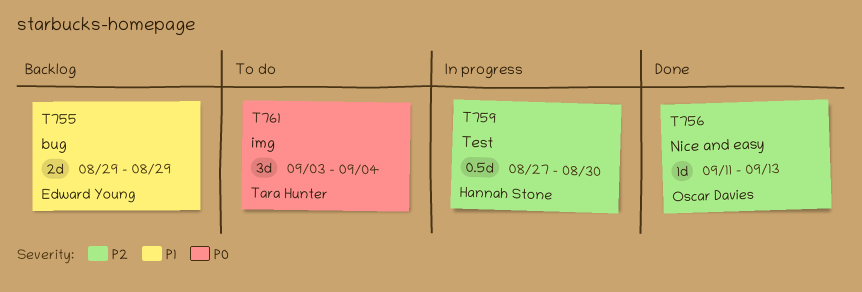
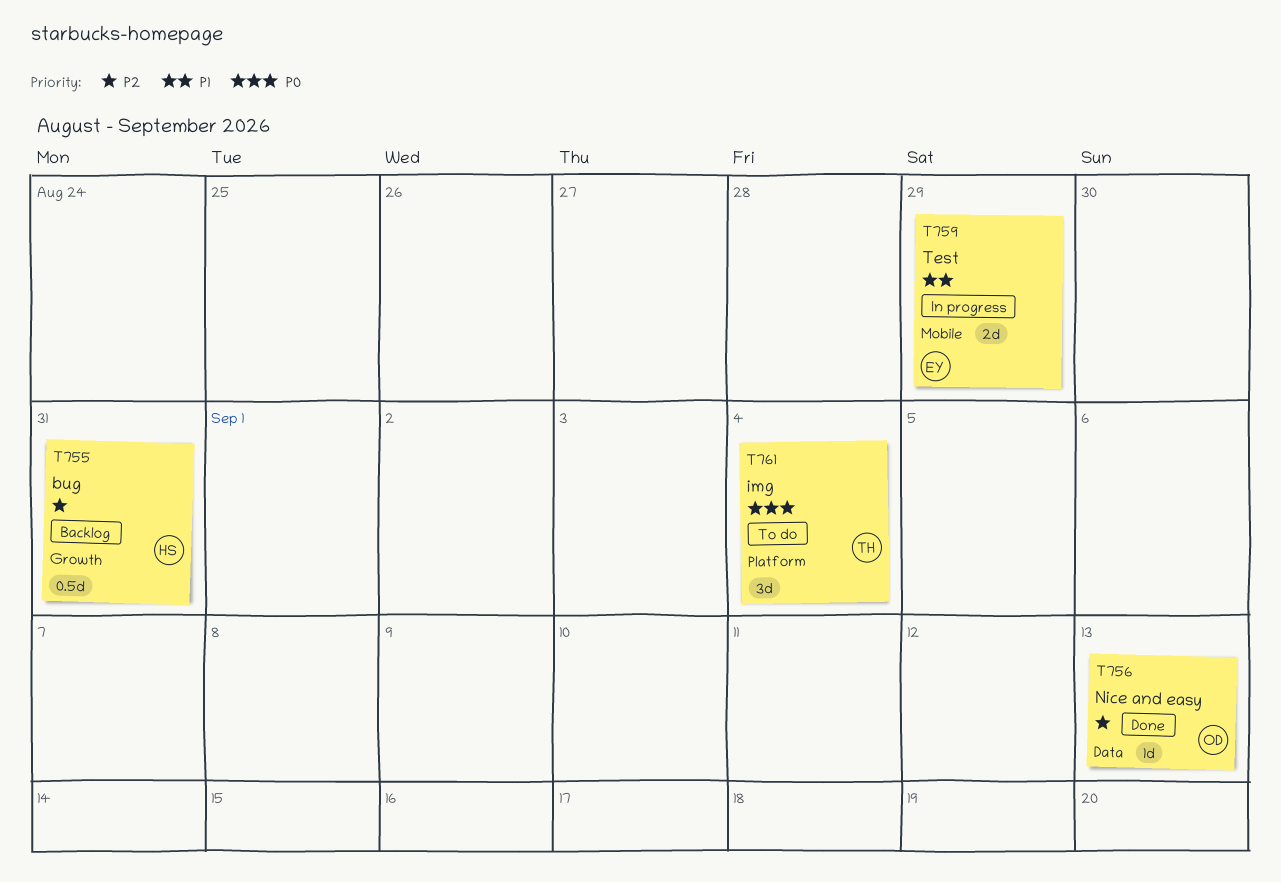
T755, owner: Edward Young -> Hannah Stone
T755, priority: P1 -> P2
T755, estimate: 2d -> 0.5d
T755, due: Aug 29 -> Aug 31
T759, owner: Hannah Stone -> Edward Young
T759, priority: P2 -> P1
T759, estimate: 0.5d -> 2d
T759, due: Aug 30 -> Aug 29

